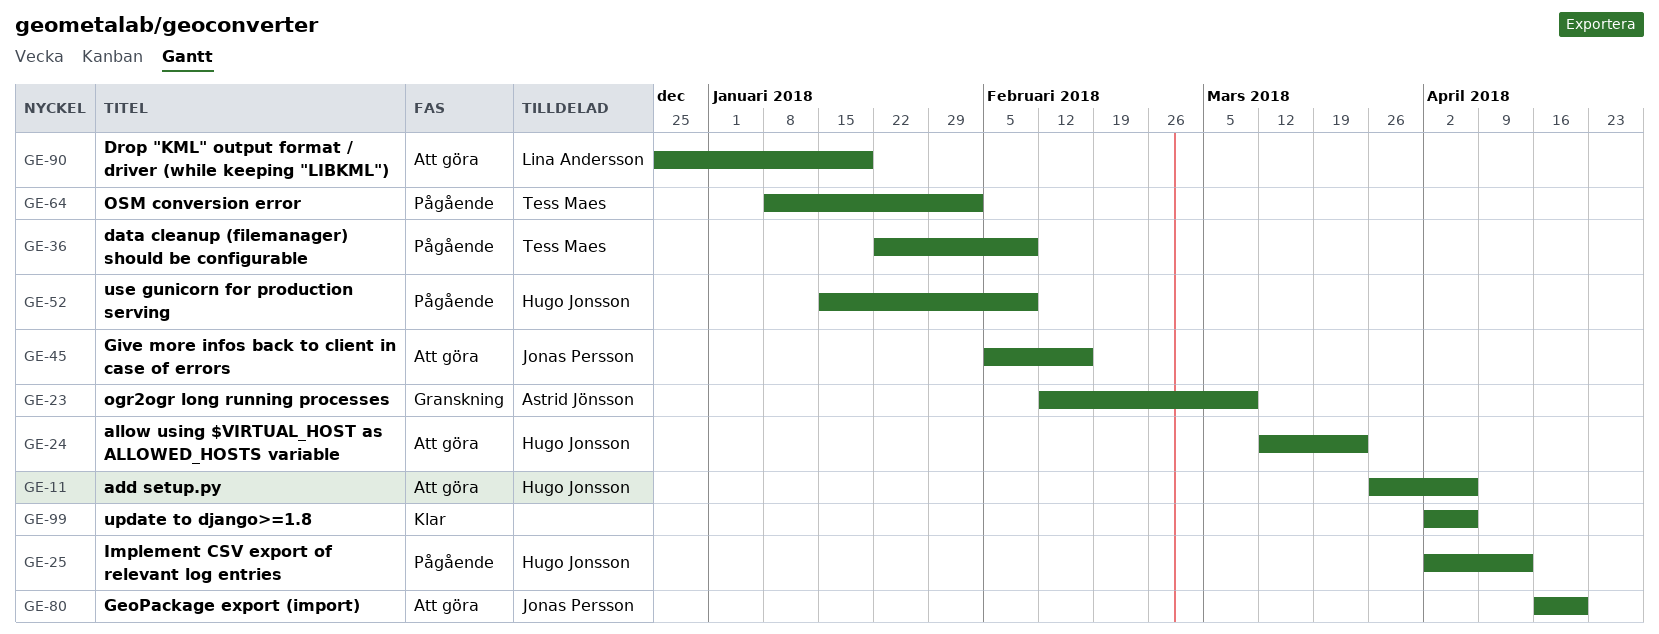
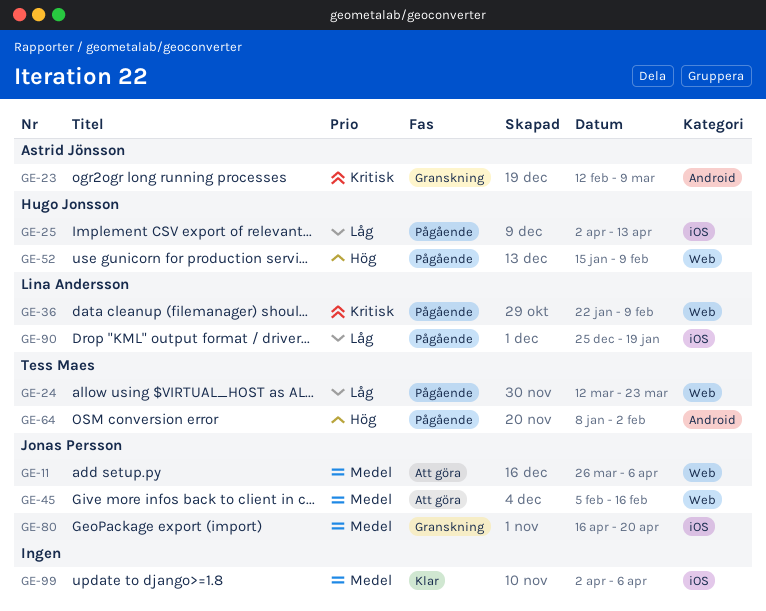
GE-11, owner: Hugo Jonsson -> Jonas Persson
GE-24, status: Att göra -> Pågående
GE-24, owner: Hugo Jonsson -> Tess Maes
GE-36, owner: Tess Maes -> Lina Andersson
GE-80, status: Att göra -> Granskning
GE-90, status: Att göra -> Pågående

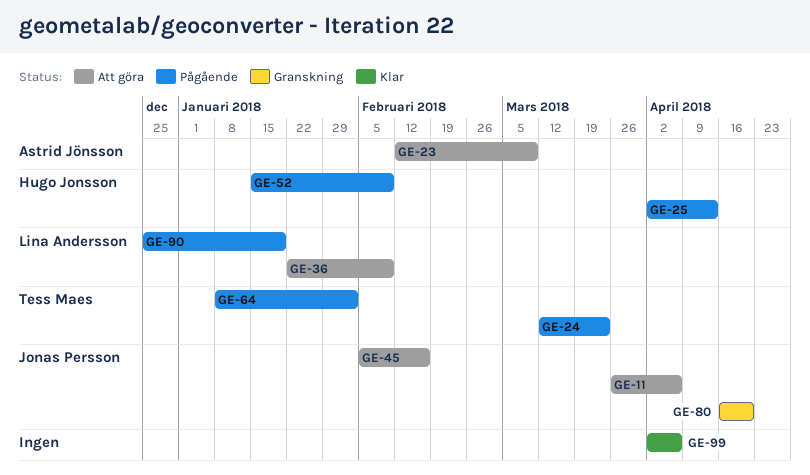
GE-23, status: Granskning -> Att göra
GE-36, status: Pågående -> Att göra

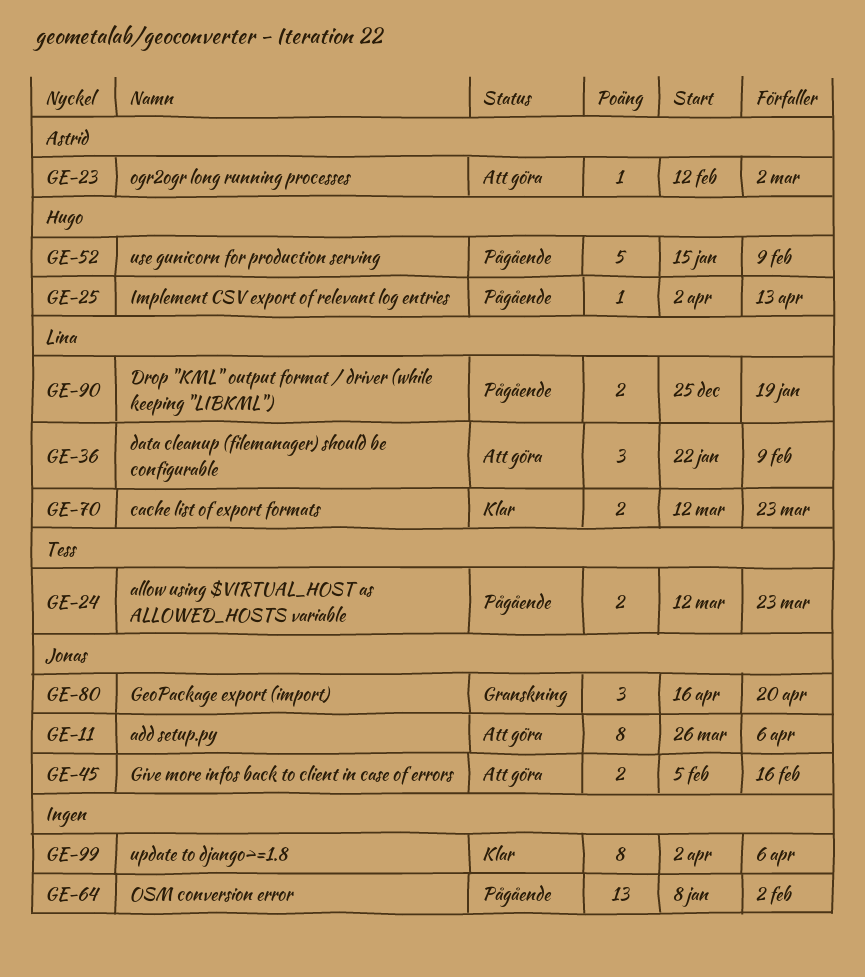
GE-23, due: Mar 9 -> Mar 2
GE-64, owner: Tess Maes -> none
GE-70: none -> present

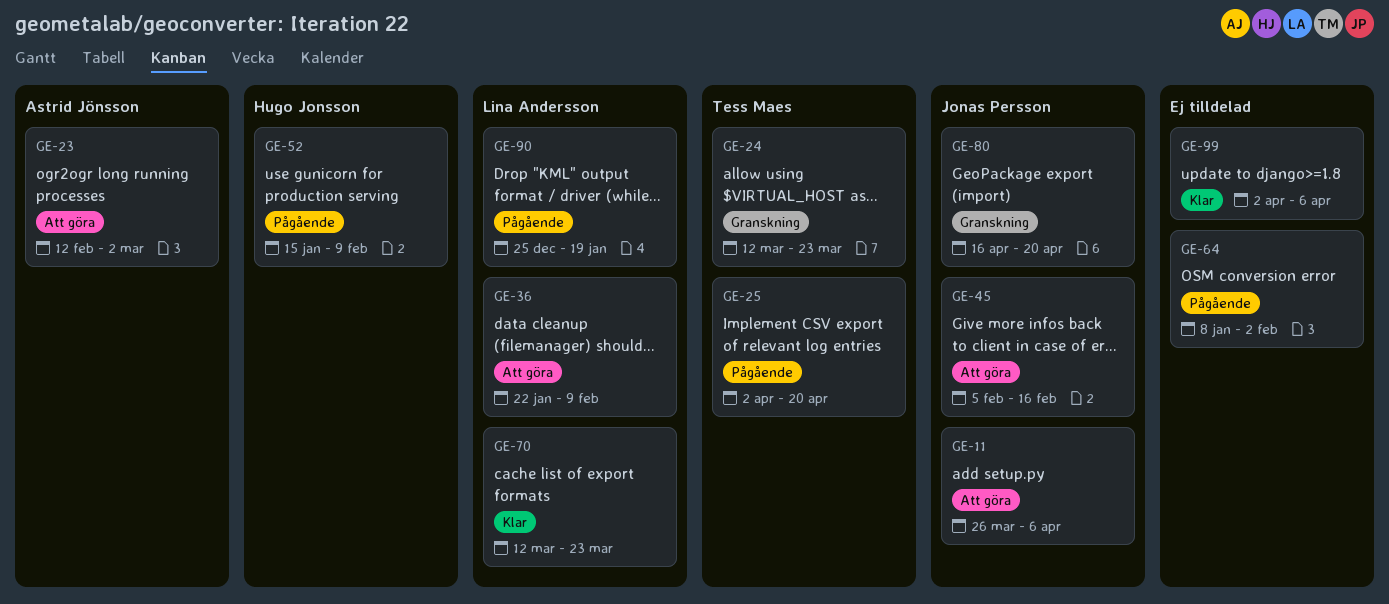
GE-24, status: Pågående -> Granskning
GE-25, owner: Hugo Jonsson -> Tess Maes
GE-25, due: Apr 13 -> Apr 20

